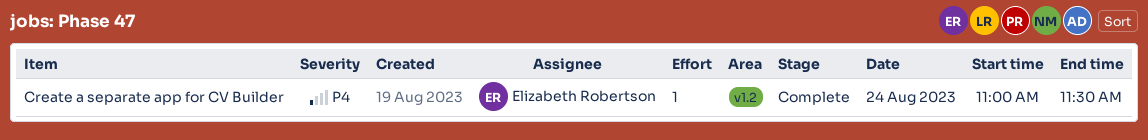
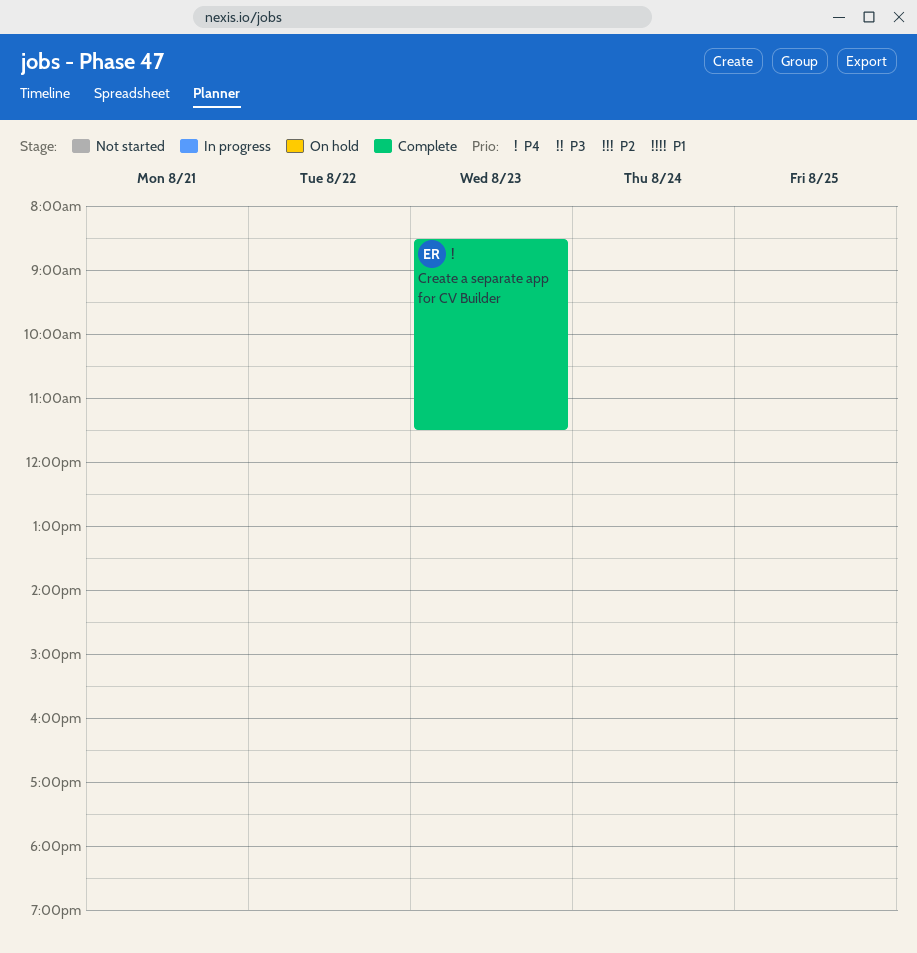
Create a separate app for CV Builder, day: Aug 24 -> Aug 23
Create a separate app for CV Builder, begins: 11:00 -> 08:30

